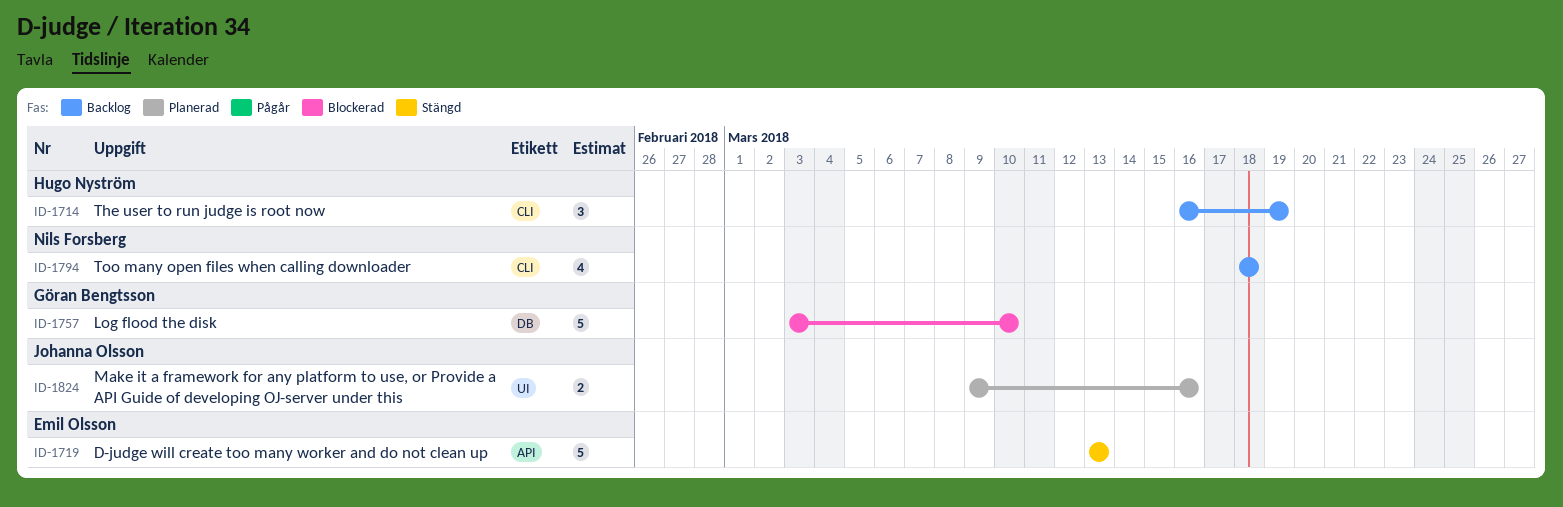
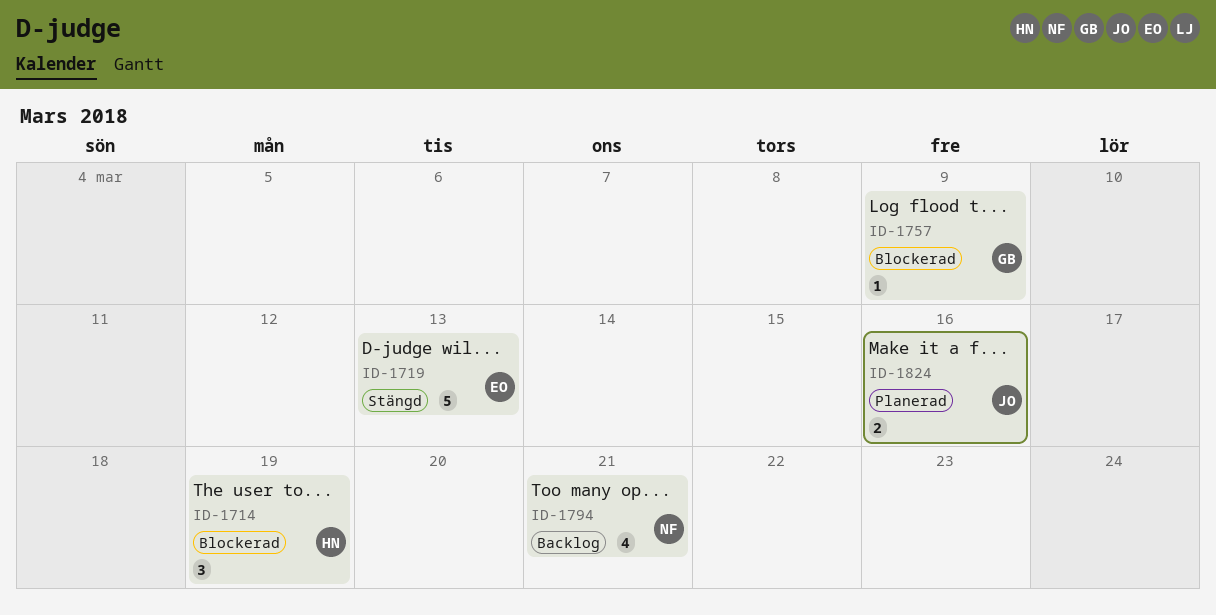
ID-1714, status: Backlog -> Blockerad
ID-1757, estimate: 5 -> 1
ID-1757, due: Mar 10 -> Mar 9
ID-1794, due: Mar 18 -> Mar 21

